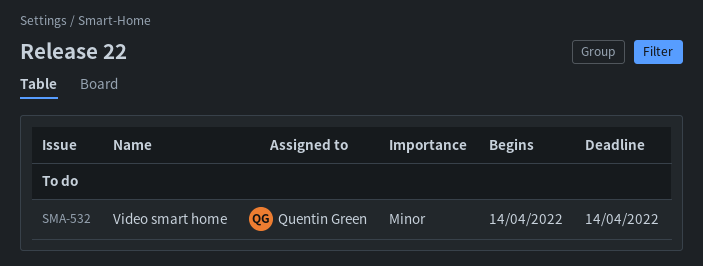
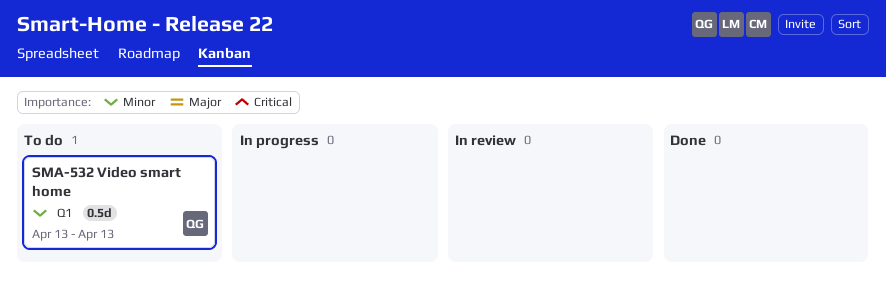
SMA-532, start: Apr 14 -> Apr 13
SMA-532, due: Apr 14 -> Apr 13

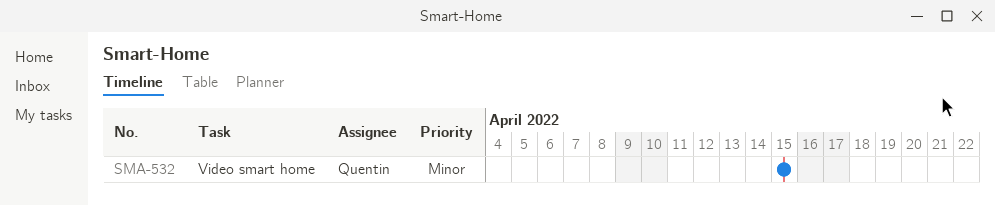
SMA-532, start: Apr 13 -> Apr 15
SMA-532, due: Apr 13 -> Apr 15

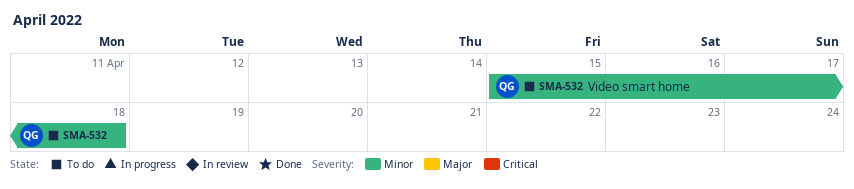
SMA-532, due: Apr 15 -> Apr 18

